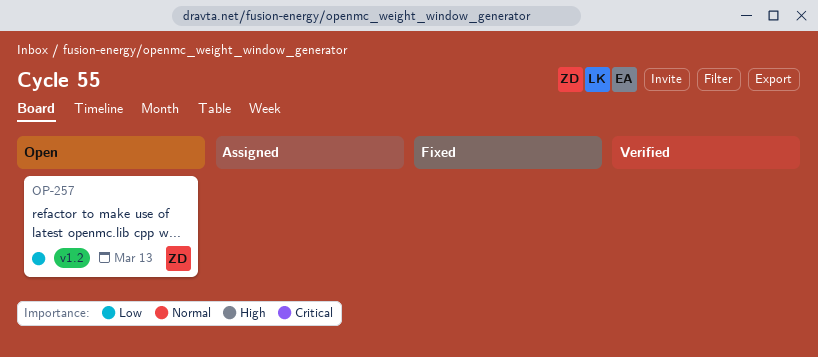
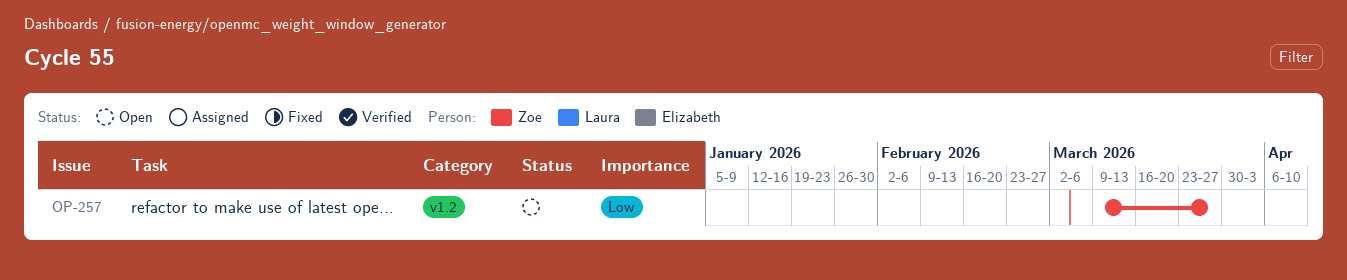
OP-257, due: Mar 13 -> Mar 27

